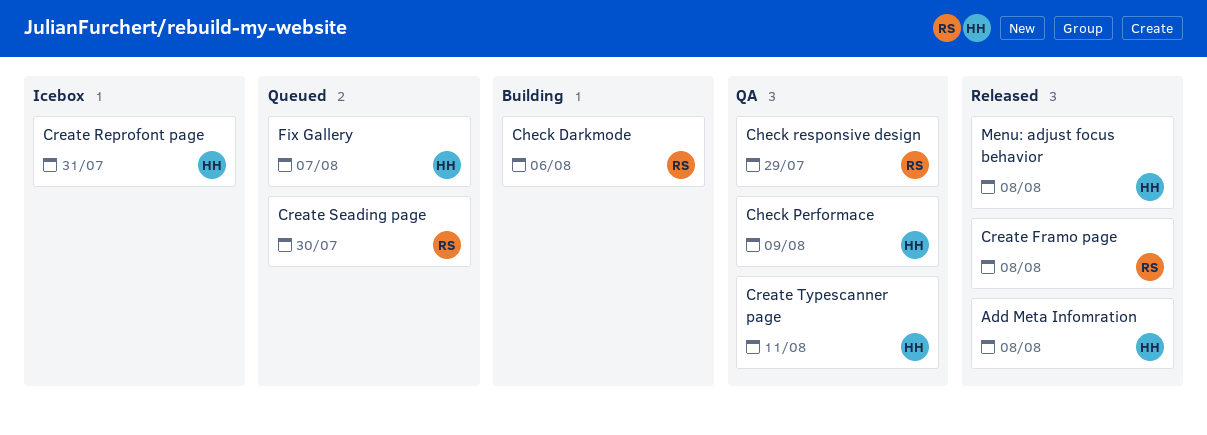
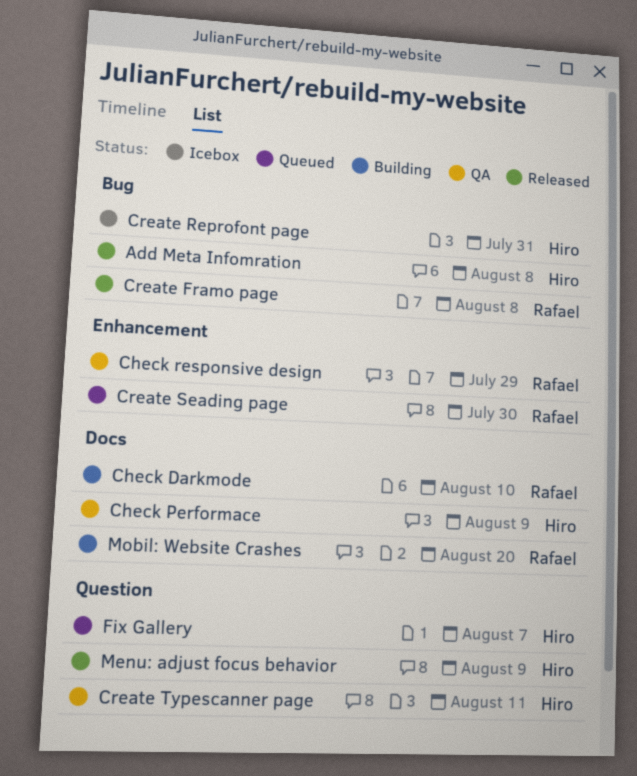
Check Darkmode, due: Aug 6 -> Aug 10
Menu: adjust focus behavior, due: Aug 8 -> Aug 9
Mobil: Website Crashes: none -> present

